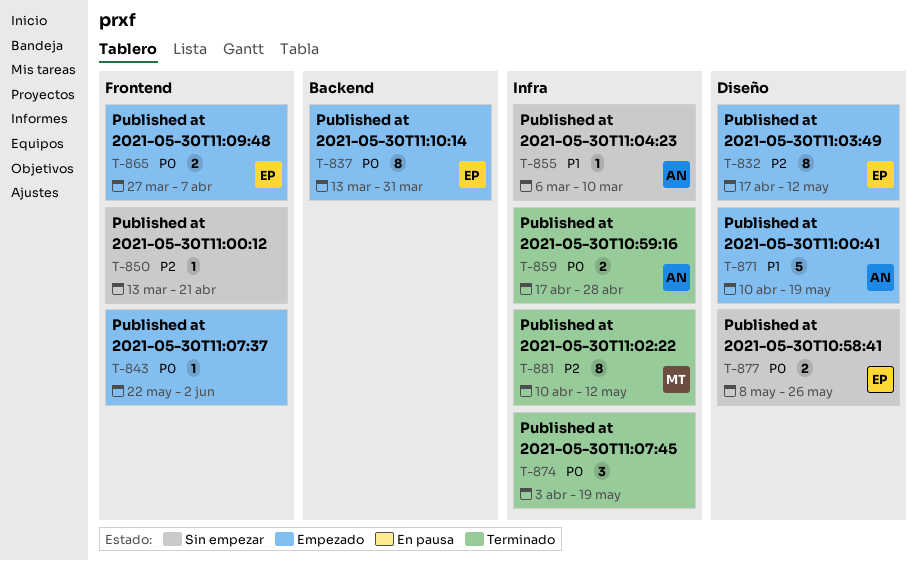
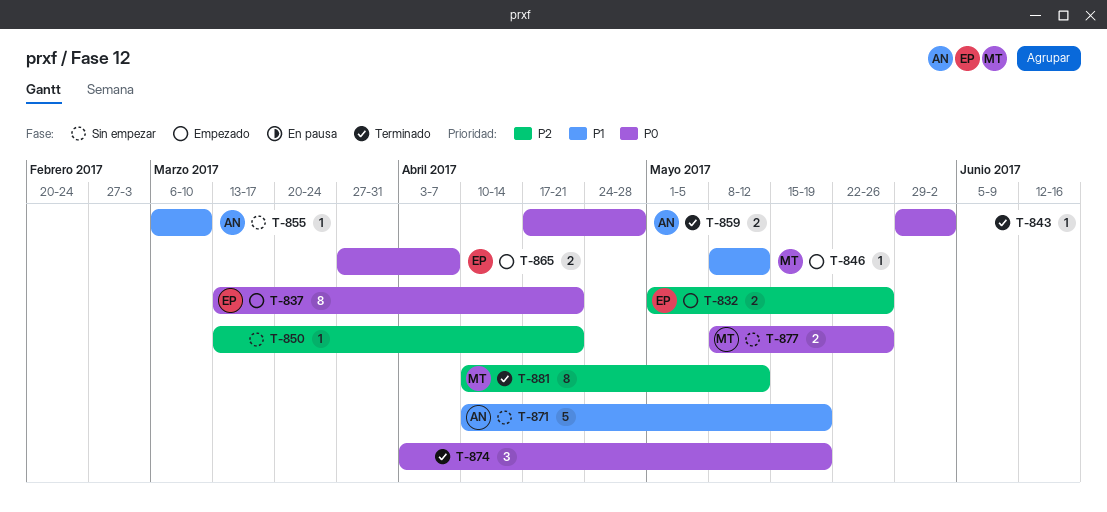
T-832, estimate: 8 -> 2
T-832, start: Apr 17 -> May 1
T-832, due: May 12 -> May 26
T-837, due: Mar 31 -> Apr 21
T-843, status: Empezado -> Terminado
T-843, start: May 22 -> May 29
T-846: none -> present
T-871, status: Empezado -> Sin empezar
T-877, owner: EP -> MT

